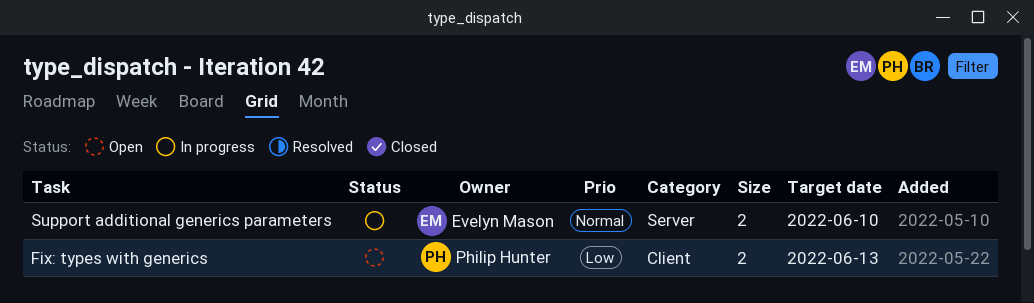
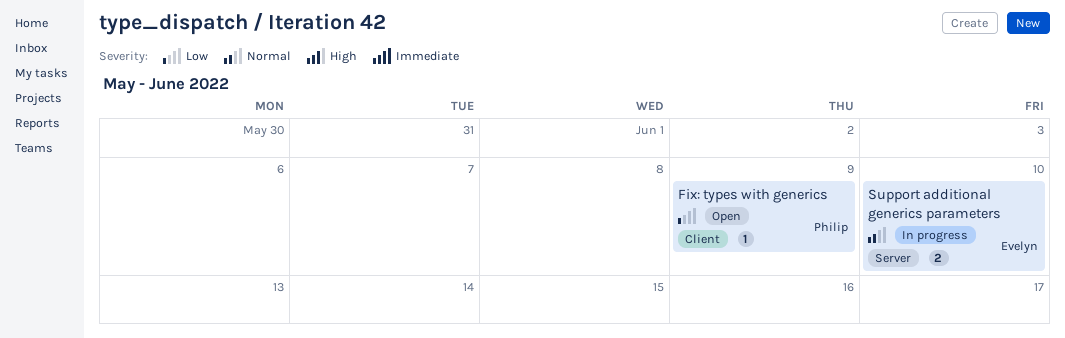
Fix: types with generics, estimate: 2 -> 1
Fix: types with generics, due: Jun 13 -> Jun 9

